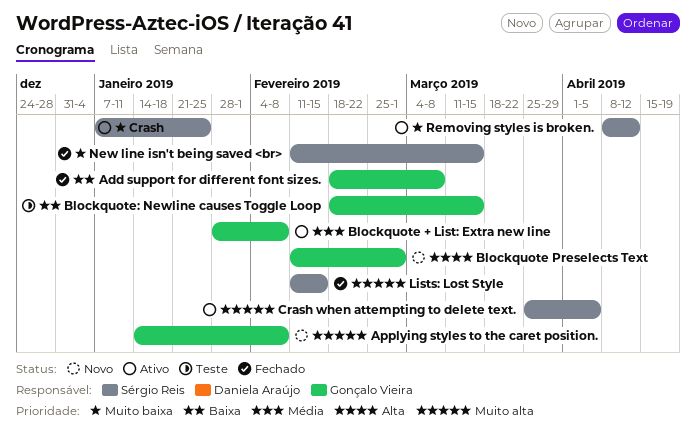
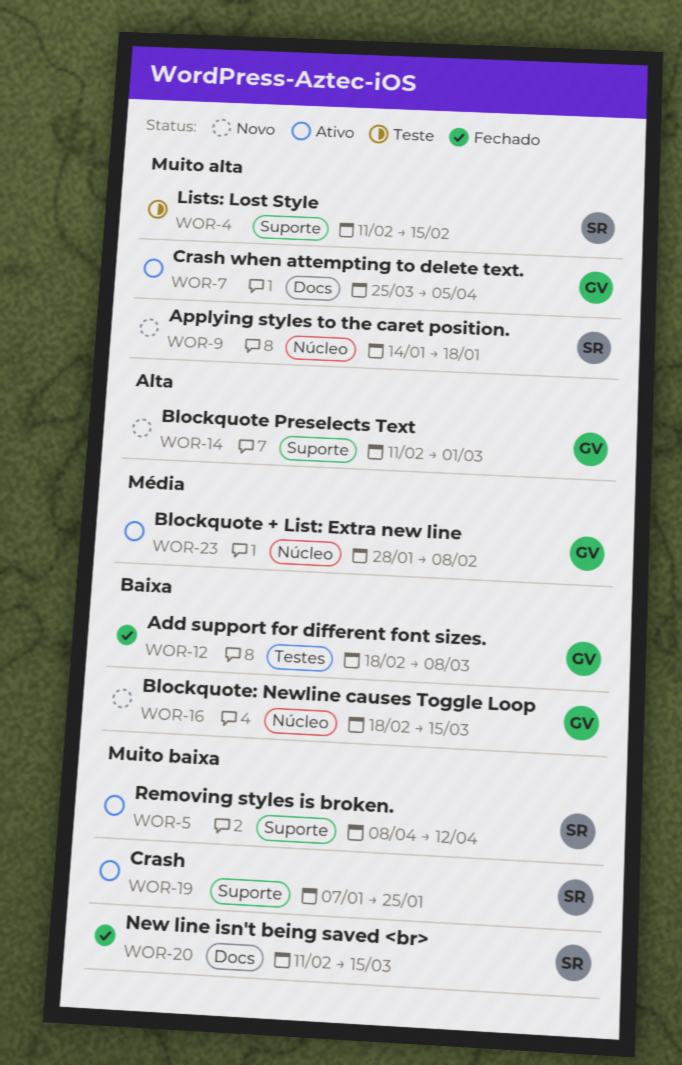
Applying styles to the caret position., owner: Gonçalo Vieira -> Sérgio Reis
Applying styles to the caret position., due: Feb 8 -> Jan 18
Blockquote: Newline causes Toggle Loop, status: Teste -> Novo
Crash when attempting to delete text., owner: Sérgio Reis -> Gonçalo Vieira
Lists: Lost Style, status: Fechado -> Teste

